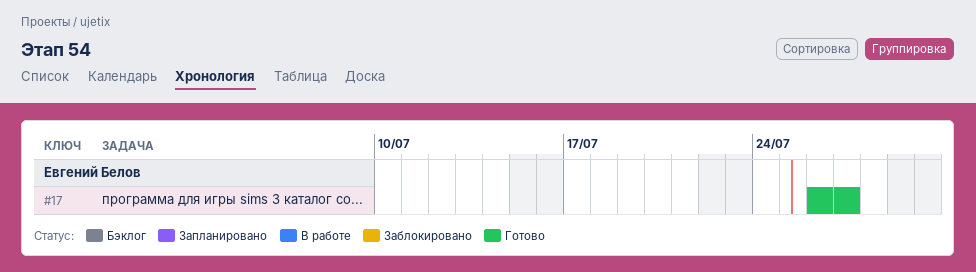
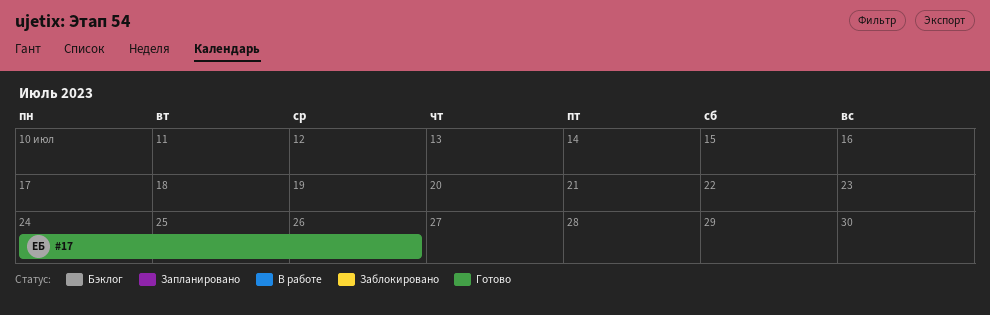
#17, start: Jul 26 -> Jul 24
#17, due: Jul 27 -> Jul 26

